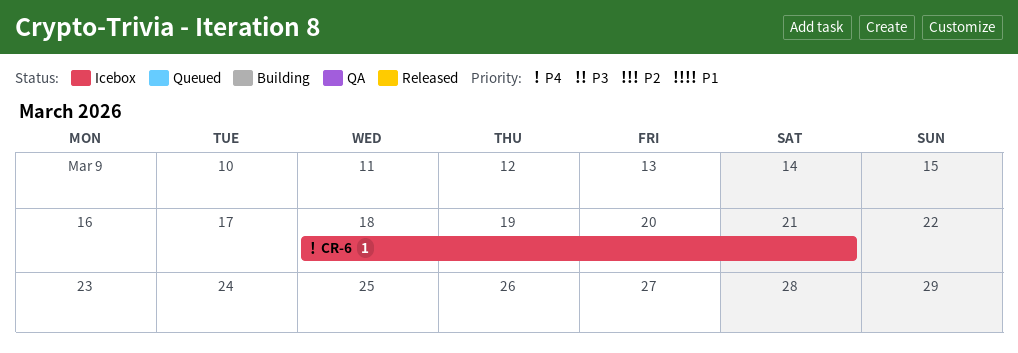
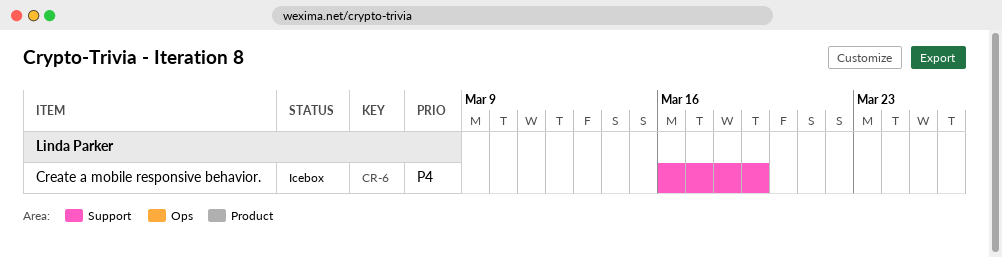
CR-6, start: Mar 18 -> Mar 16
CR-6, due: Mar 21 -> Mar 19

